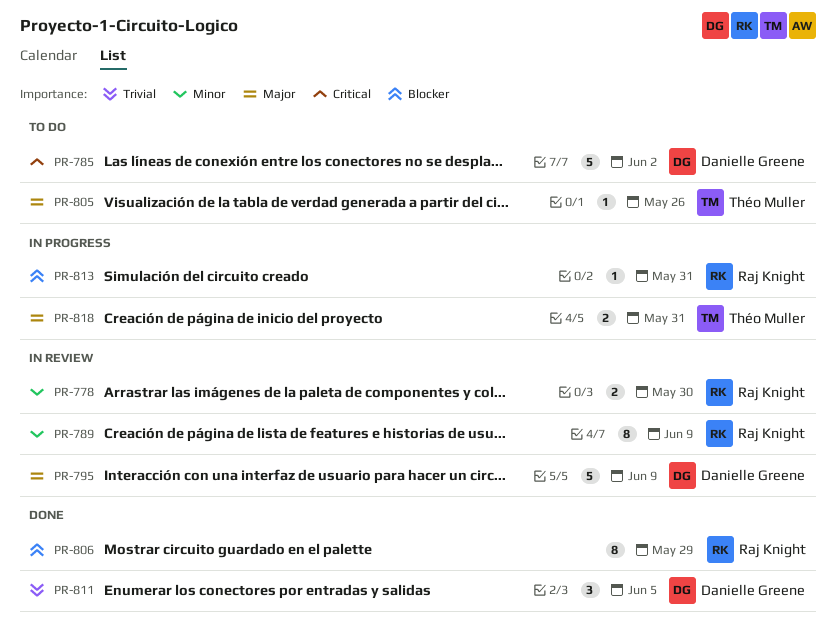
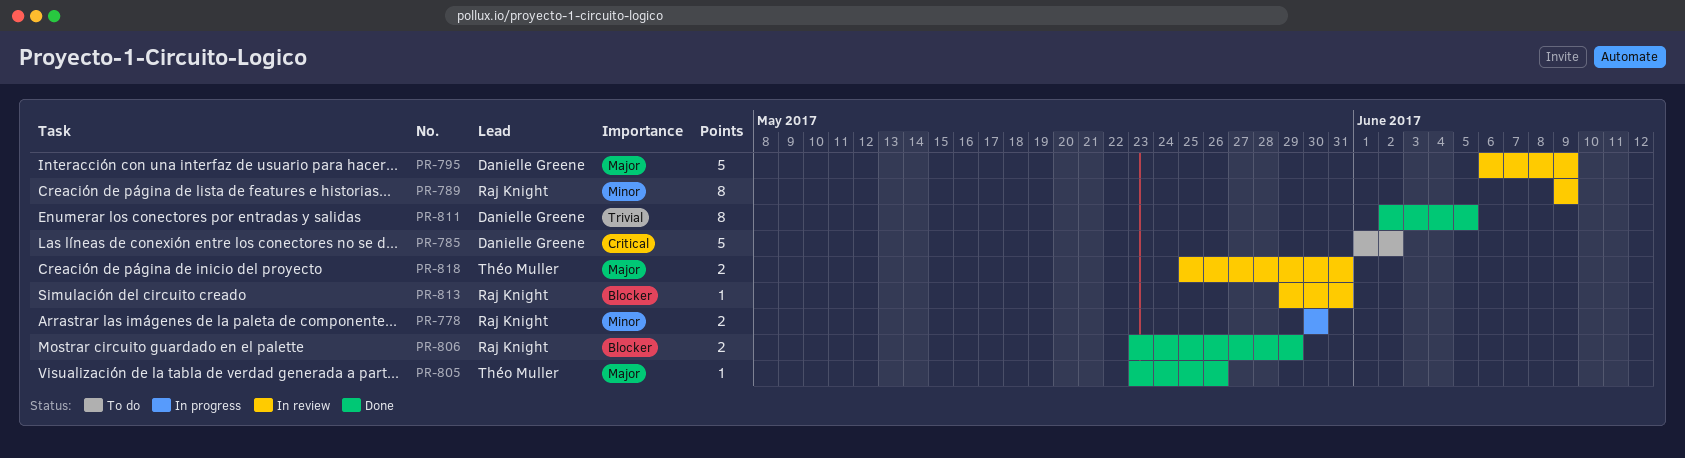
PR-778, status: In review -> In progress
PR-805, status: To do -> Done
PR-806, estimate: 8 -> 2
PR-811, estimate: 3 -> 8
PR-813, status: In progress -> In review
PR-818, status: In progress -> In review

